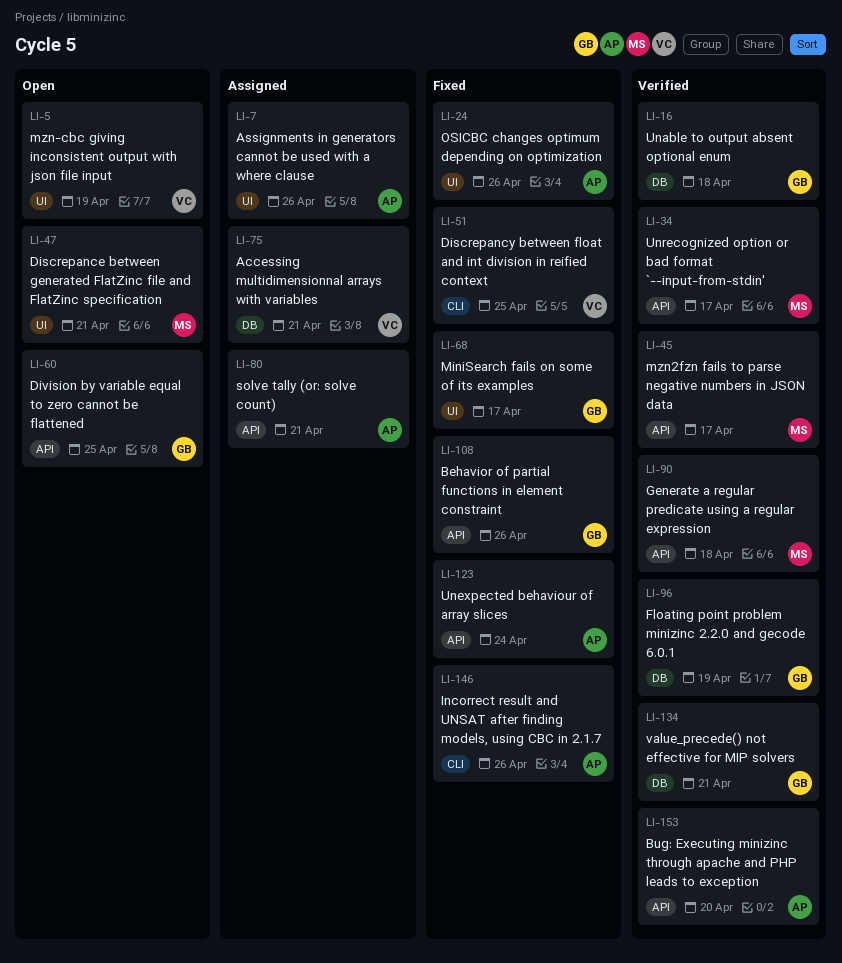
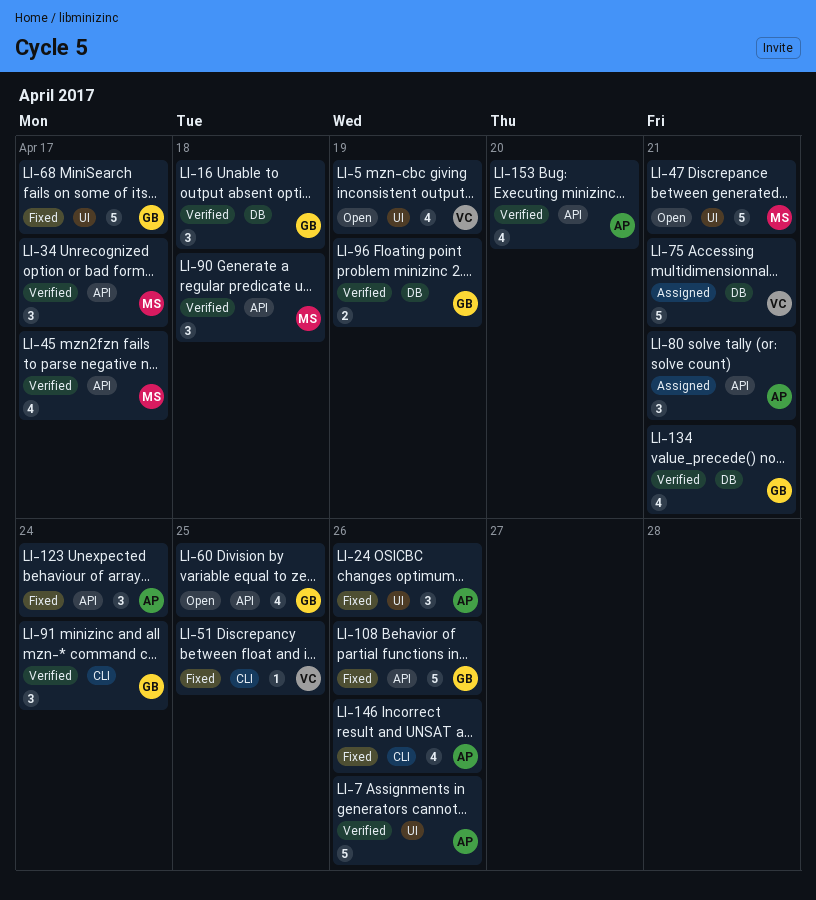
LI-7, status: Assigned -> Verified
LI-91: none -> present

